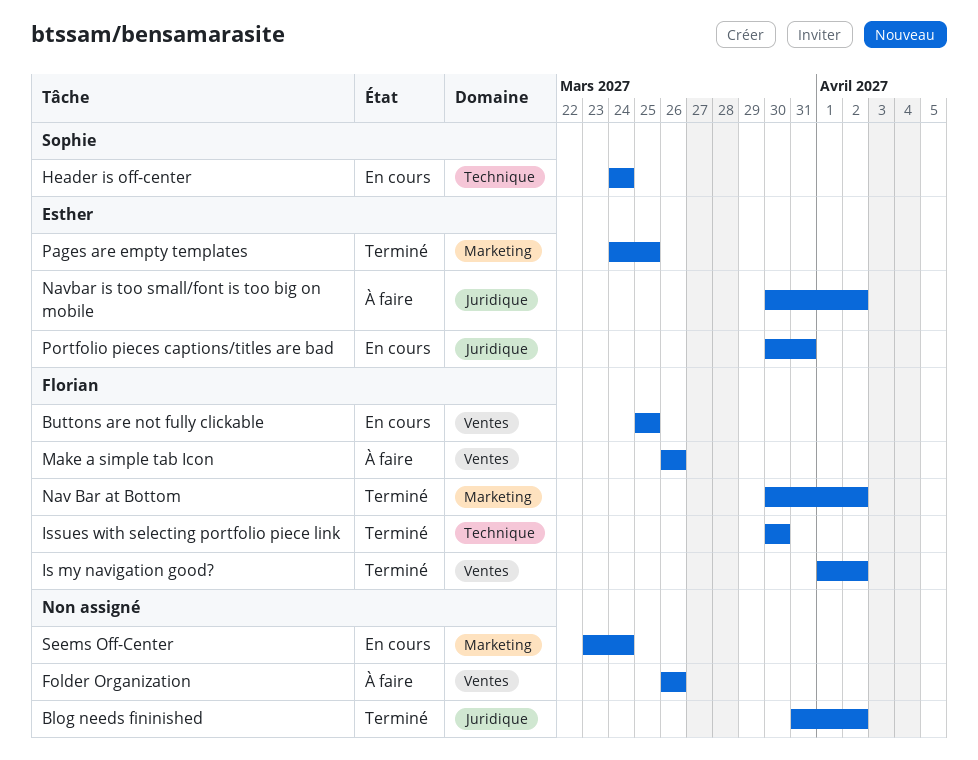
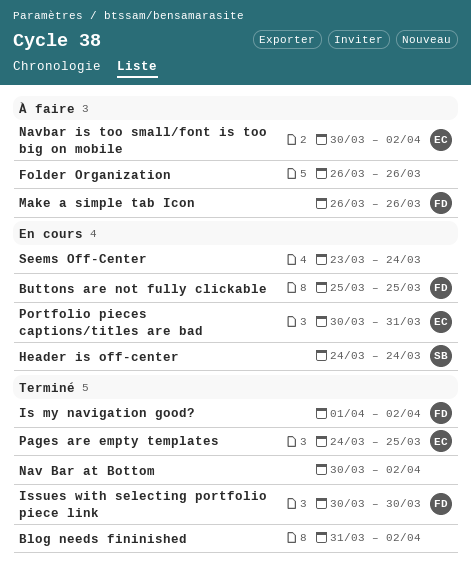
Nav Bar at Bottom, owner: Florian -> none

